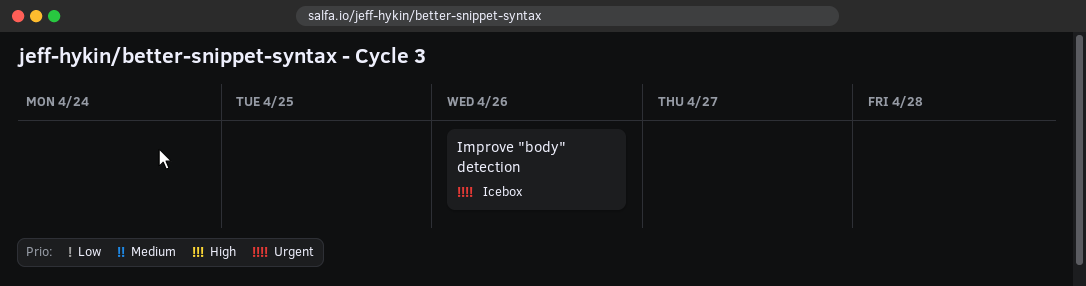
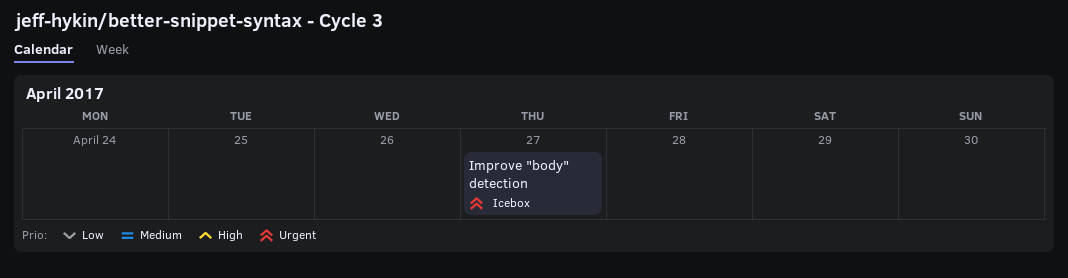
Improve "body" detection, due: Apr 26 -> Apr 27

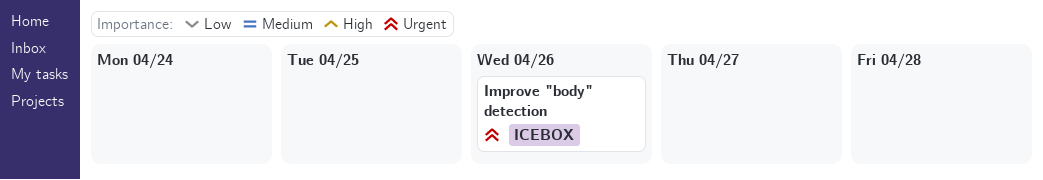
Improve "body" detection, due: Apr 27 -> Apr 26

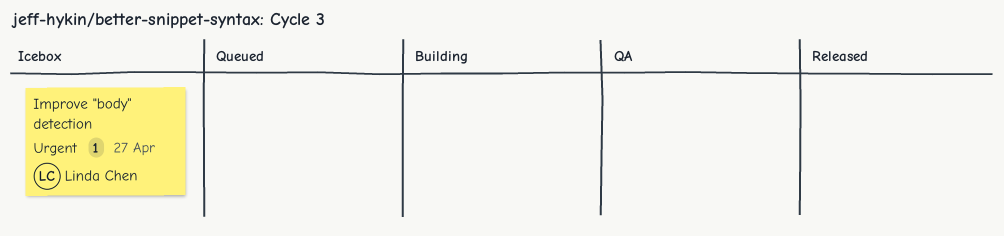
Improve "body" detection, due: Apr 26 -> Apr 27

